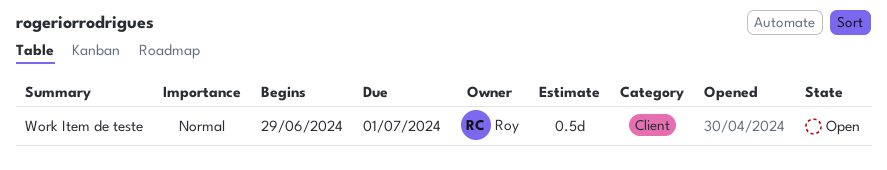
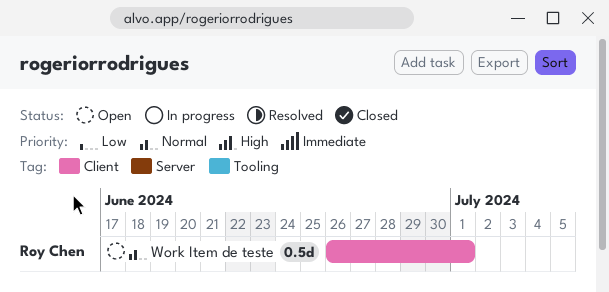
Work Item de teste, start: Jun 29 -> Jun 26

